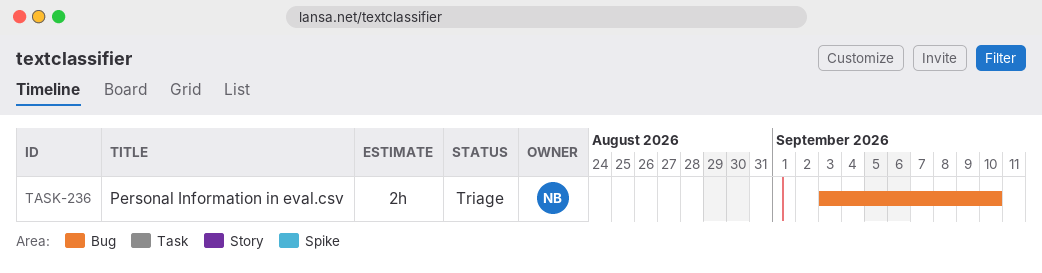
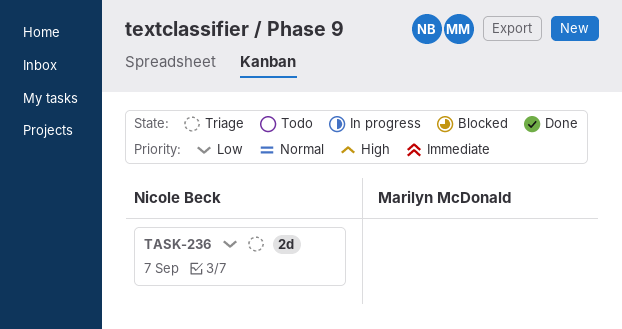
TASK-236, estimate: 2h -> 2d
TASK-236, due: Sep 10 -> Sep 7

